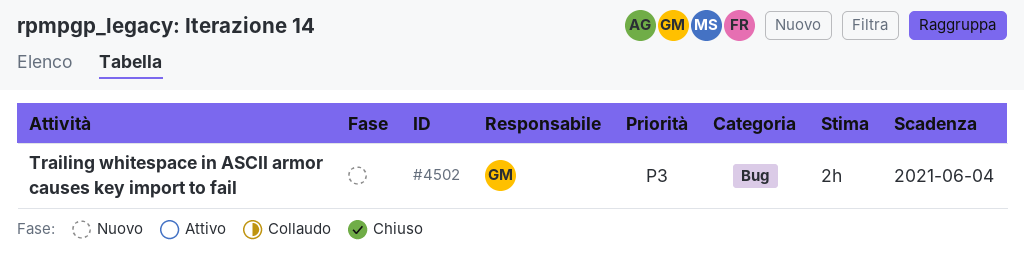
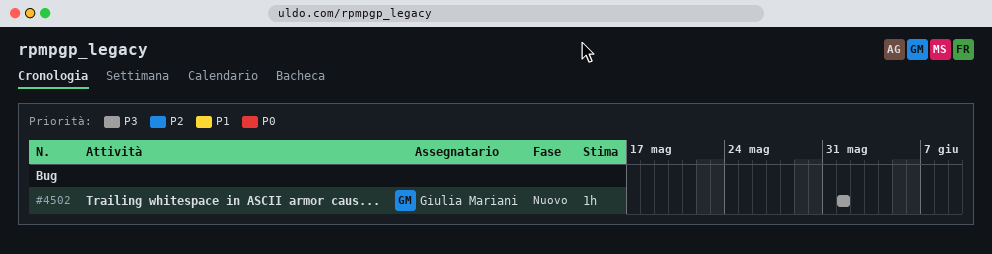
#4502, estimate: 2h -> 1h
#4502, due: Jun 4 -> Jun 1

